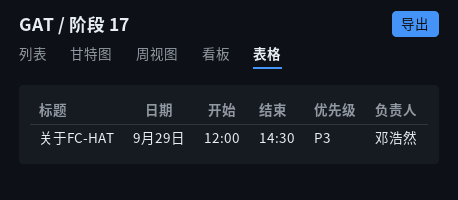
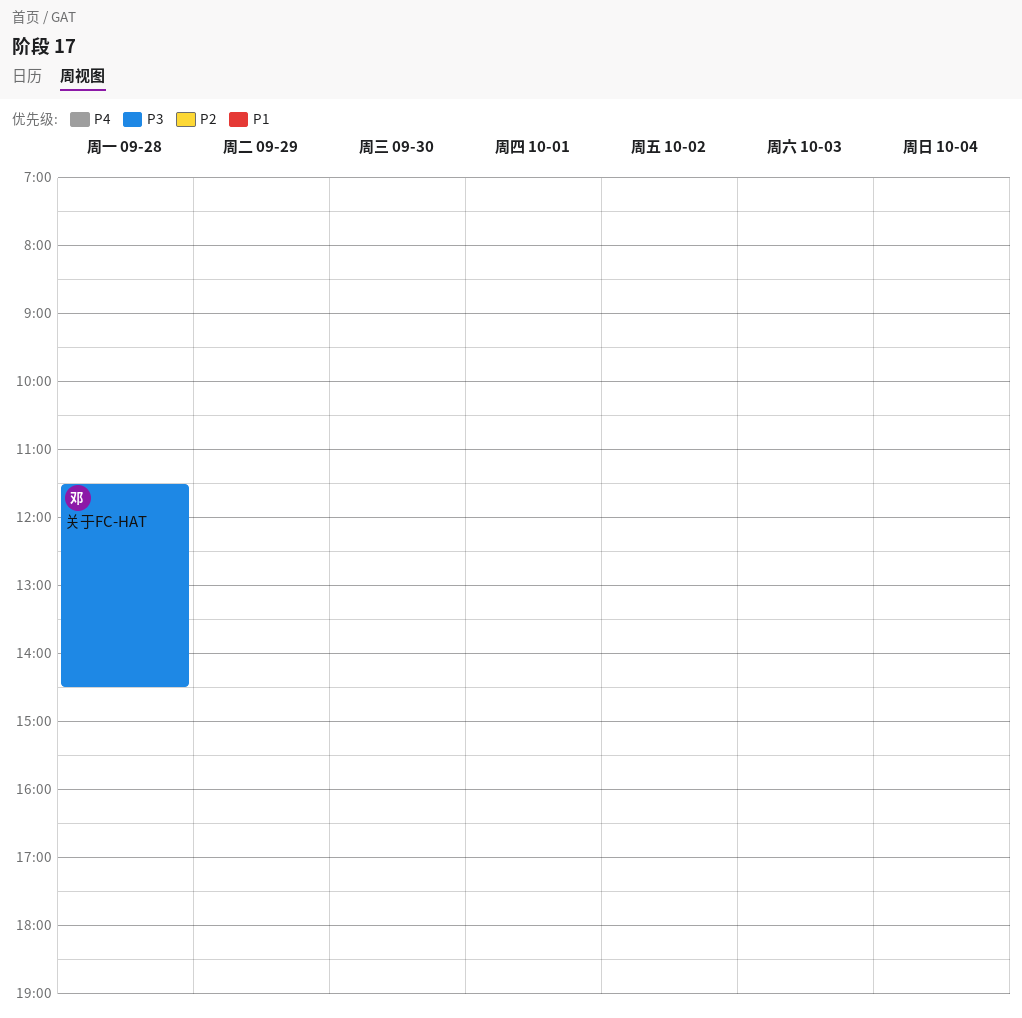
关于FC-HAT, day: Sep 29 -> Sep 28
关于FC-HAT, begins: 12:00 -> 11:30

